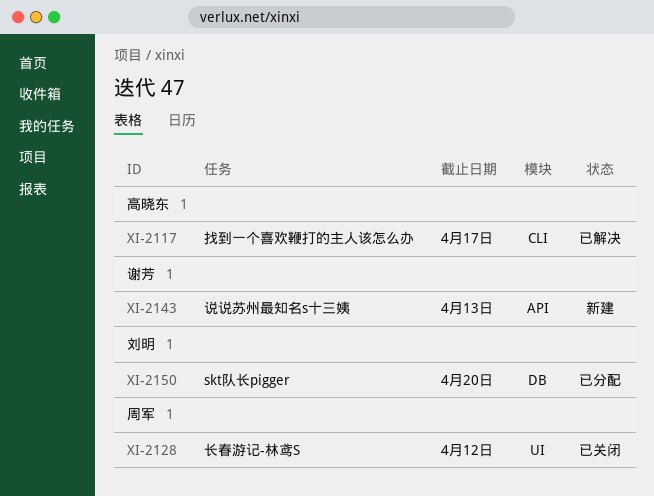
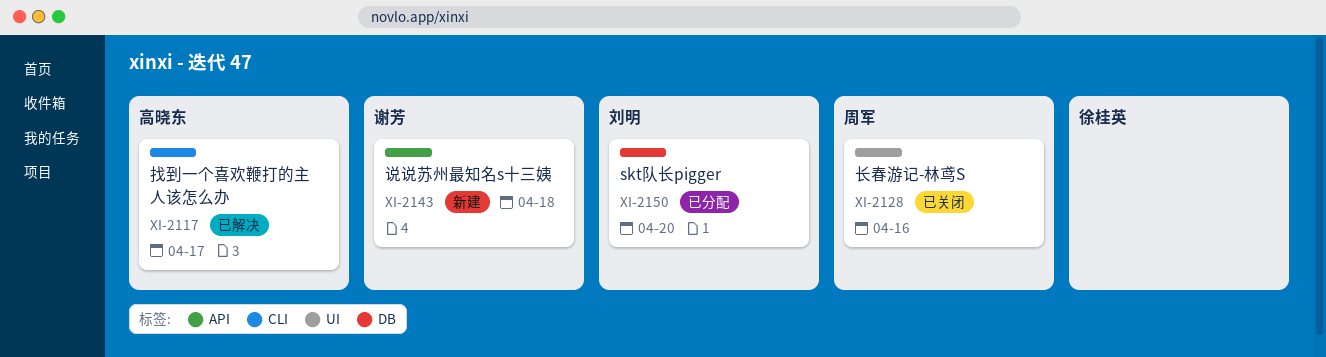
XI-2128, due: Apr 12 -> Apr 16
XI-2143, due: Apr 13 -> Apr 18

